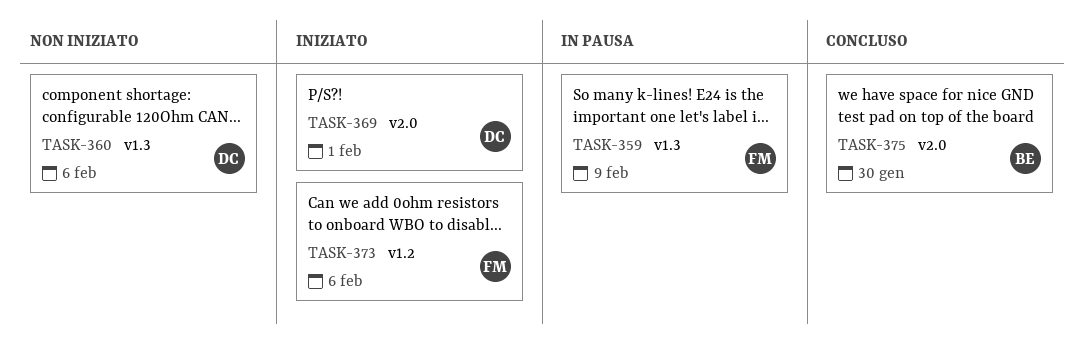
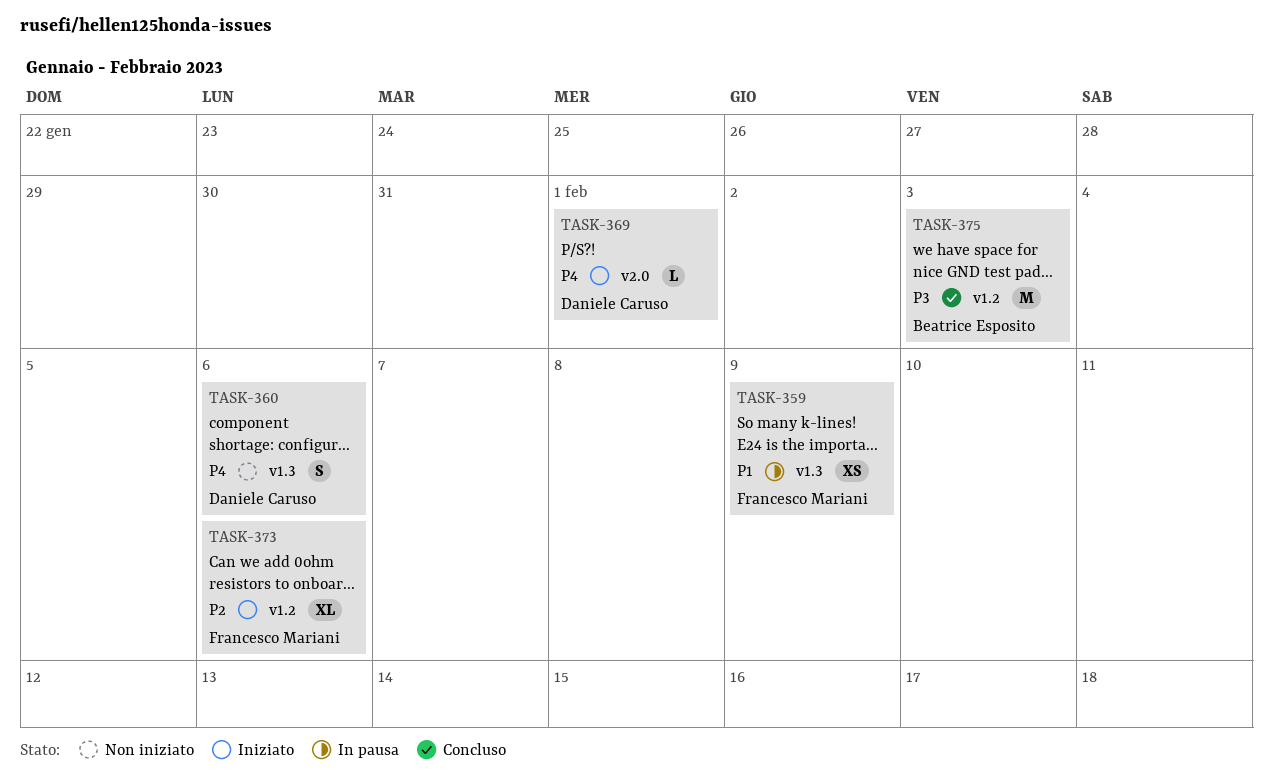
TASK-375, label: v2.0 -> v1.2
TASK-375, due: Jan 30 -> Feb 3

